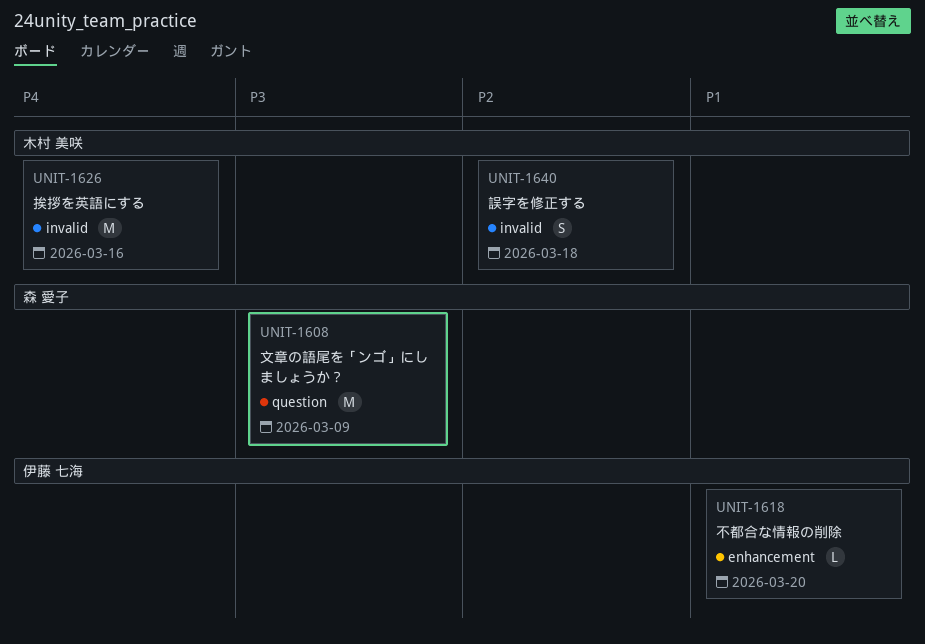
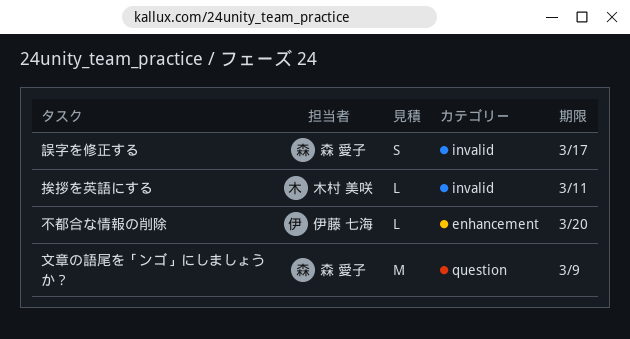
挨拶を英語にする, estimate: M -> L
挨拶を英語にする, due: Mar 16 -> Mar 11
誤字を修正する, owner: 木村 美咲 -> 森 愛子
誤字を修正する, due: Mar 18 -> Mar 17

